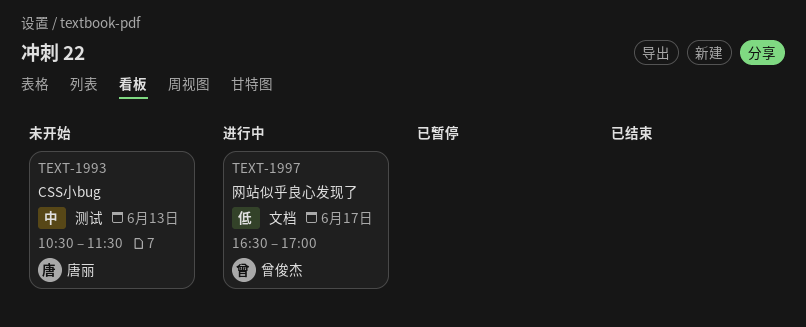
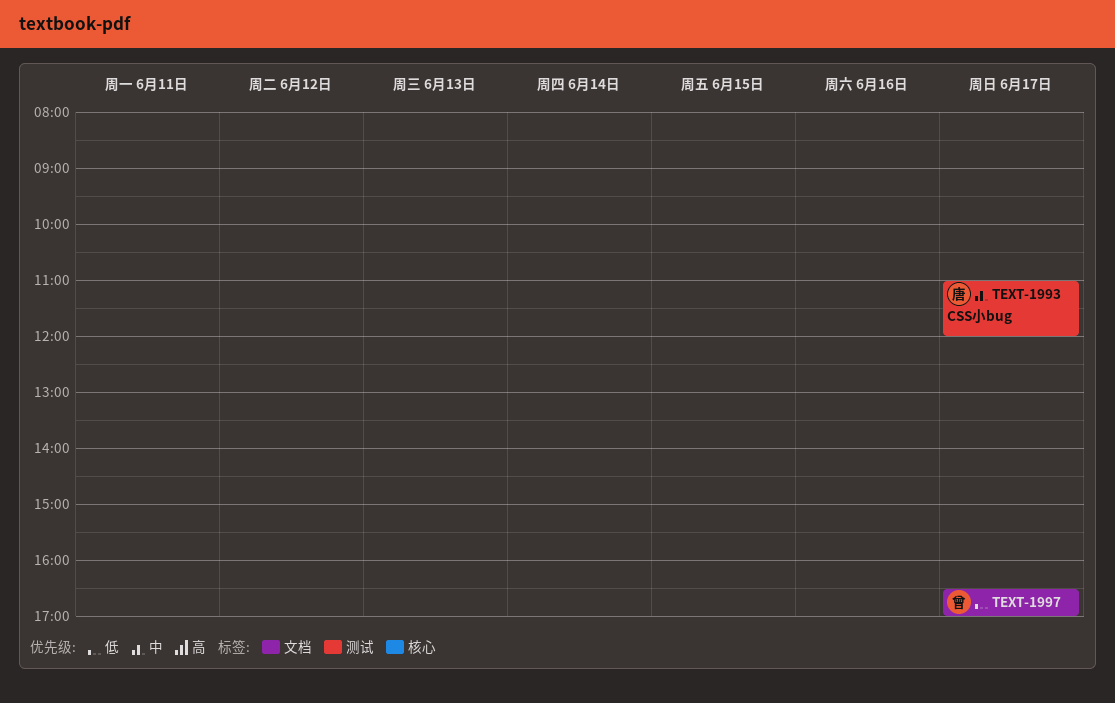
TEXT-1993, day: Jun 13 -> Jun 17
TEXT-1993, begins: 10:30 -> 11:00
TEXT-1993, ends: 11:30 -> 12:00

